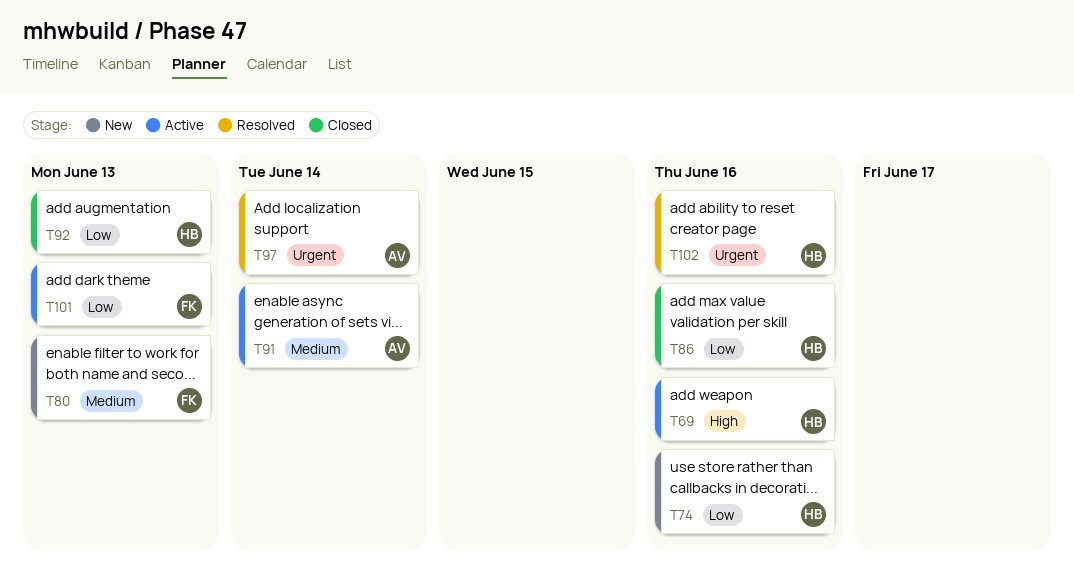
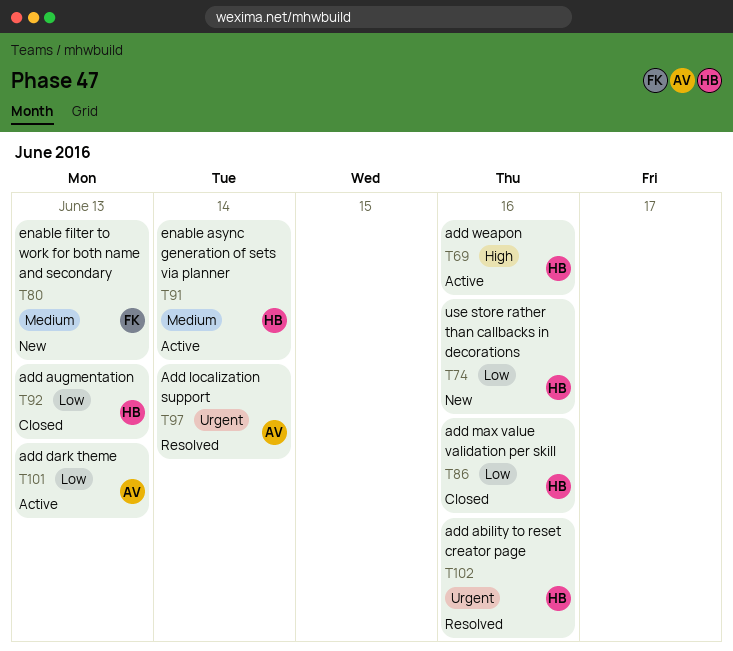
T91, owner: AV -> HB
T101, owner: FK -> AV

